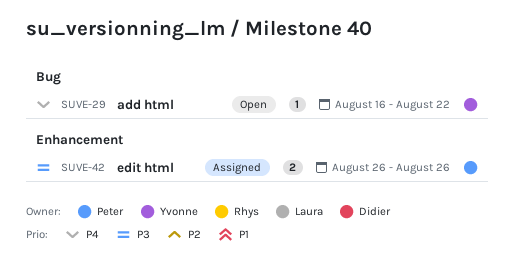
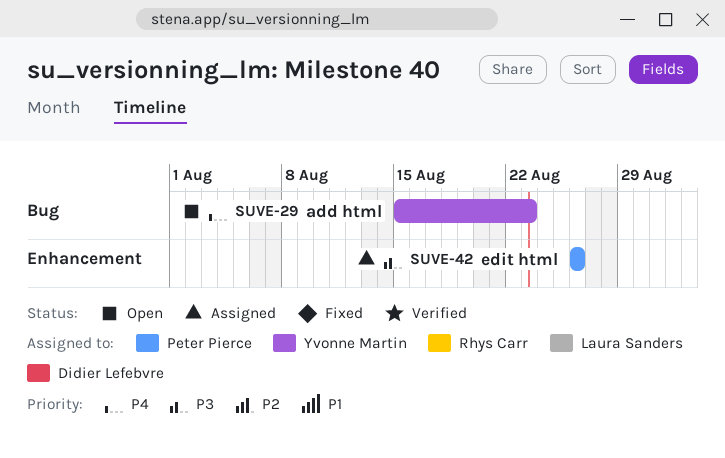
SUVE-29, start: Aug 16 -> Aug 15
SUVE-29, due: Aug 22 -> Aug 23

